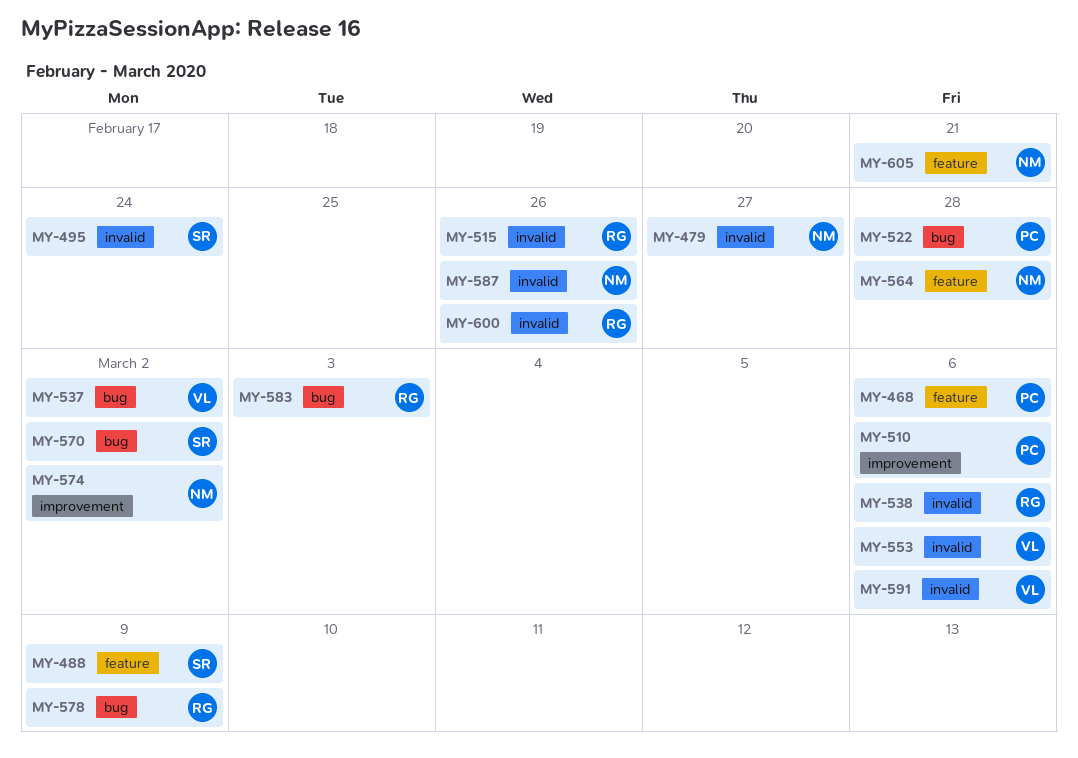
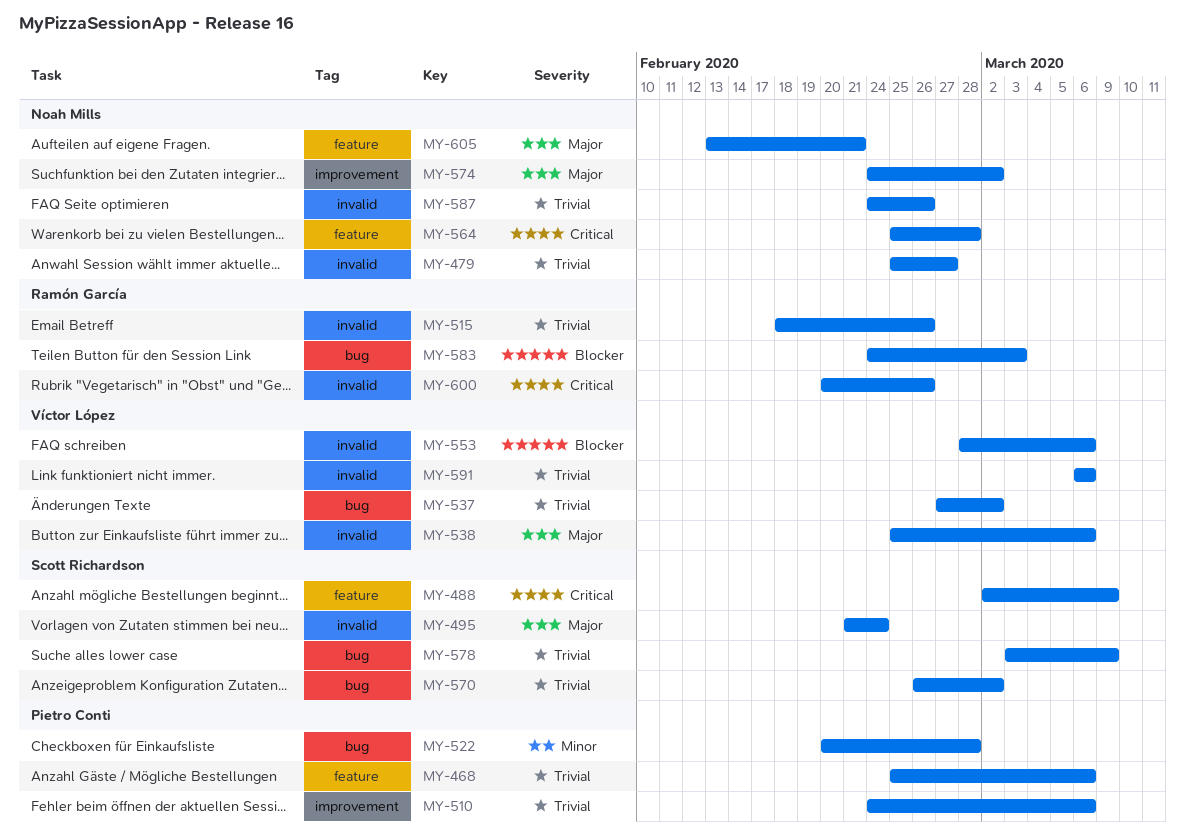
MY-538, owner: Ramón García -> Víctor López
MY-578, owner: Ramón García -> Scott Richardson

